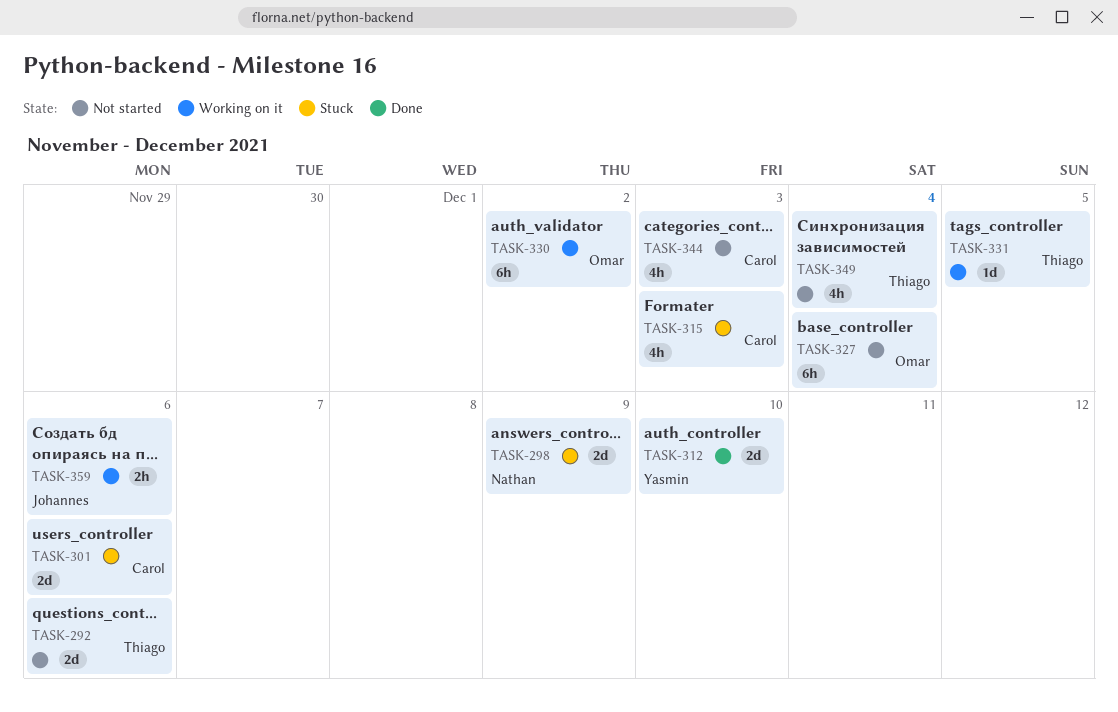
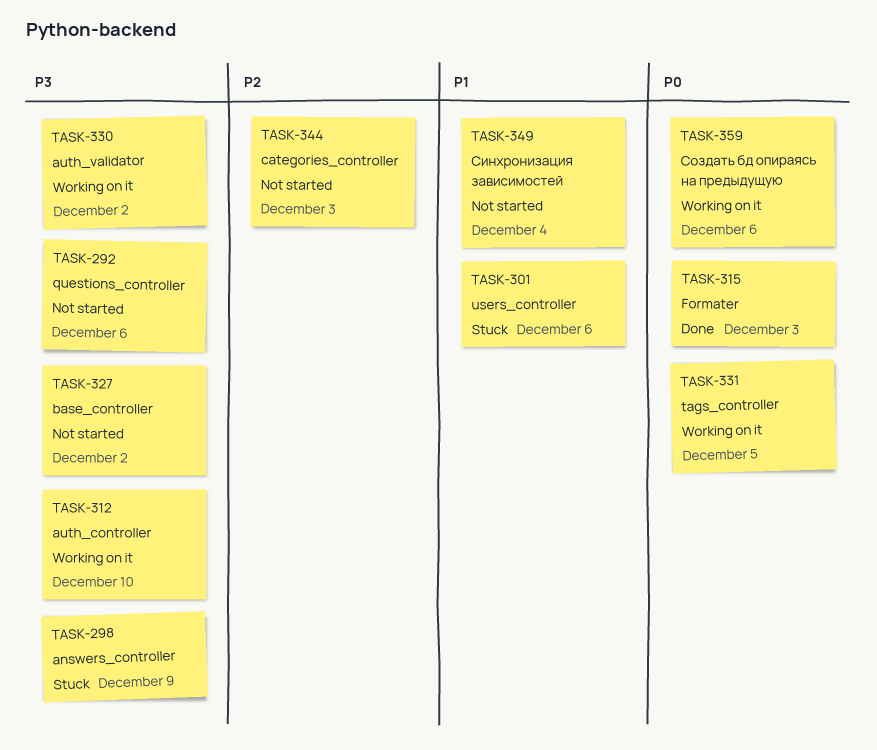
TASK-312, status: Done -> Working on it
TASK-315, status: Stuck -> Done
TASK-327, due: Dec 4 -> Dec 2

